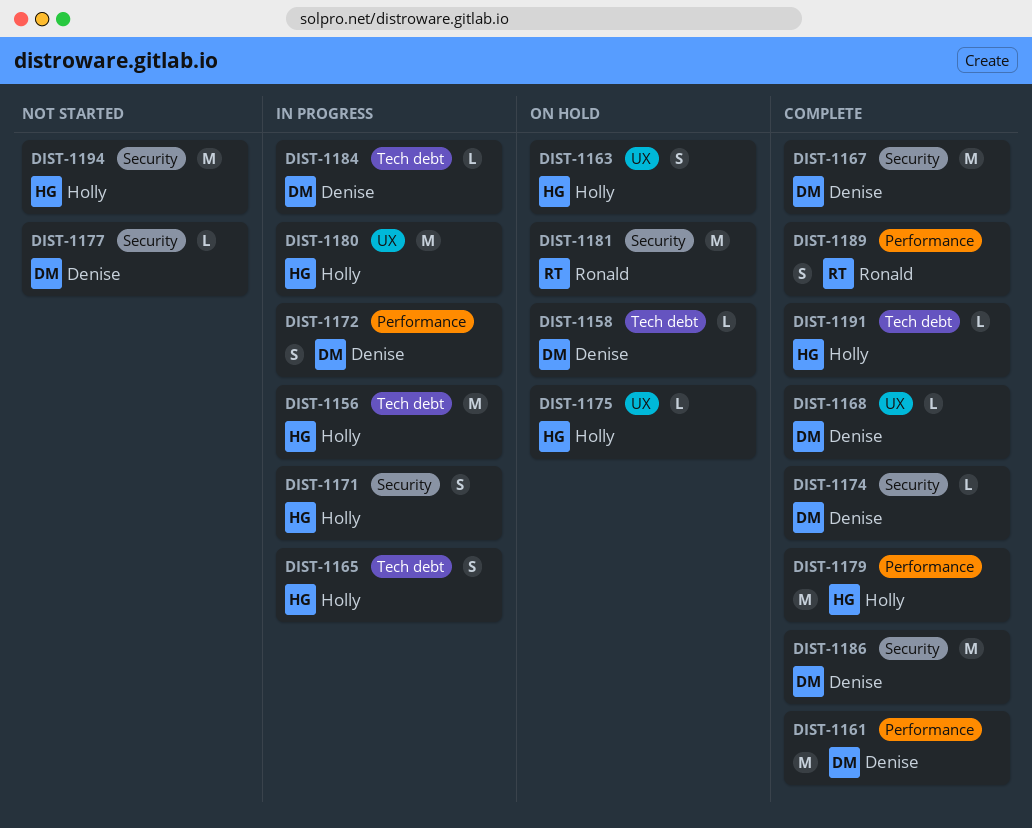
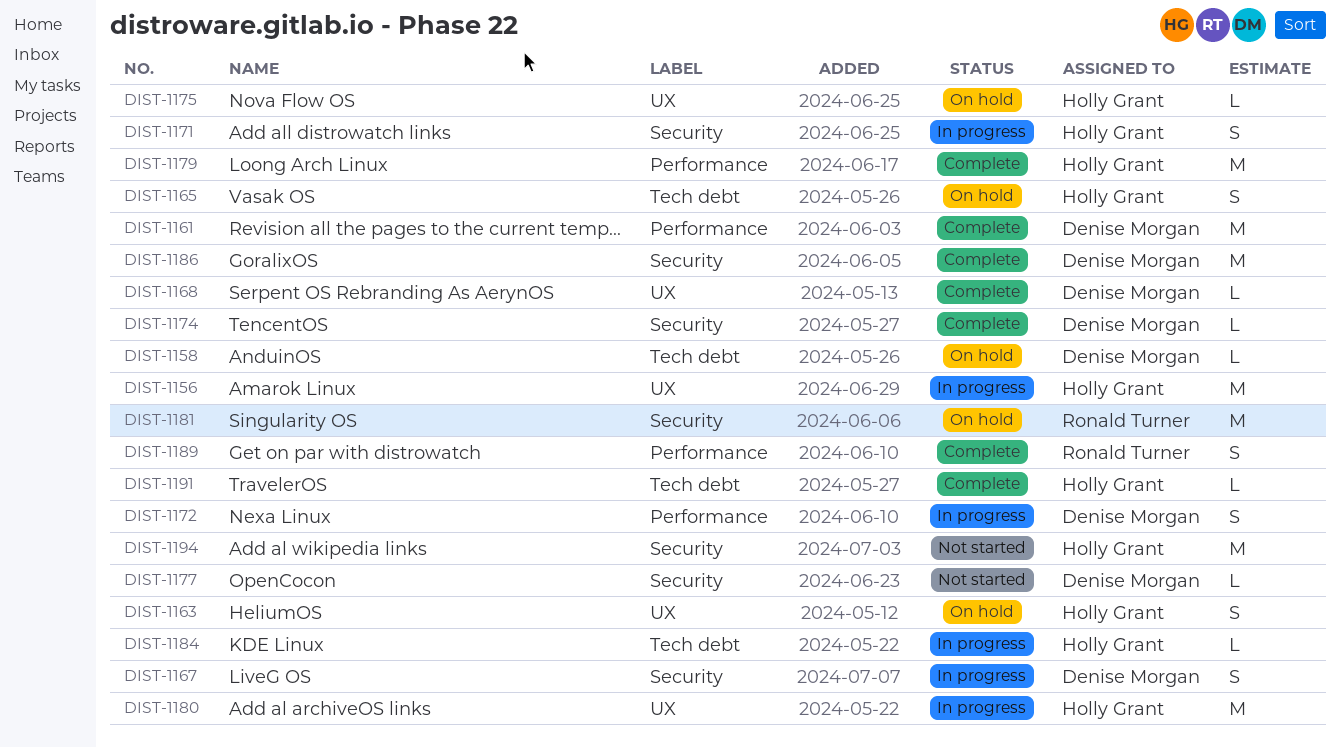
DIST-1156, label: Tech debt -> UX
DIST-1165, status: In progress -> On hold
DIST-1167, status: Complete -> In progress
DIST-1167, estimate: M -> S
DIST-1184, owner: Denise Morgan -> Holly Grant

